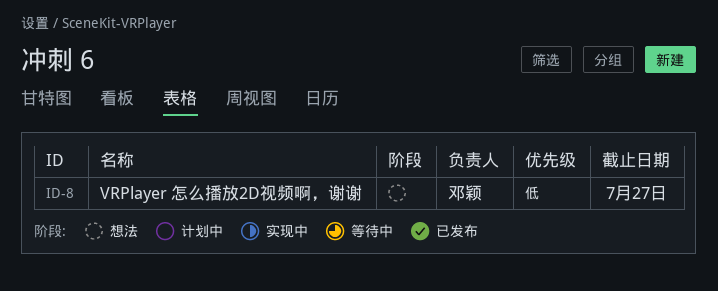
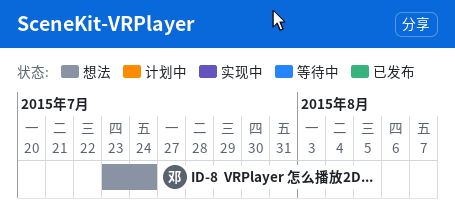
ID-8, due: Jul 27 -> Jul 24

